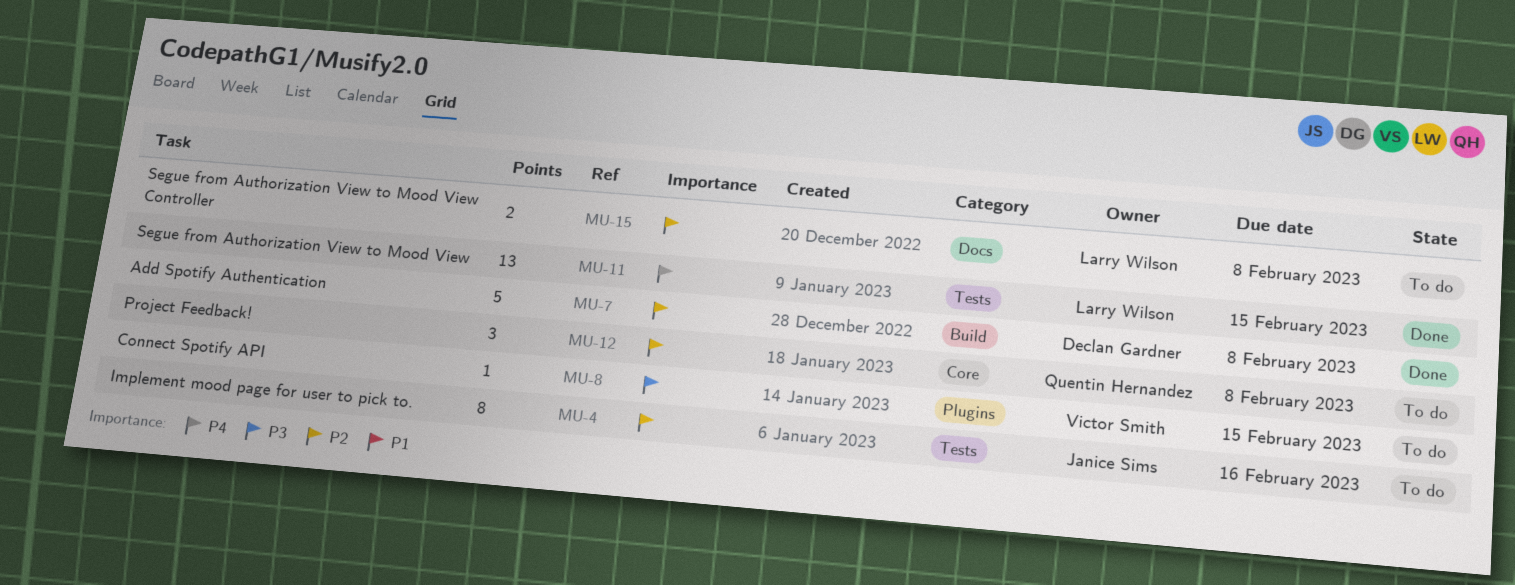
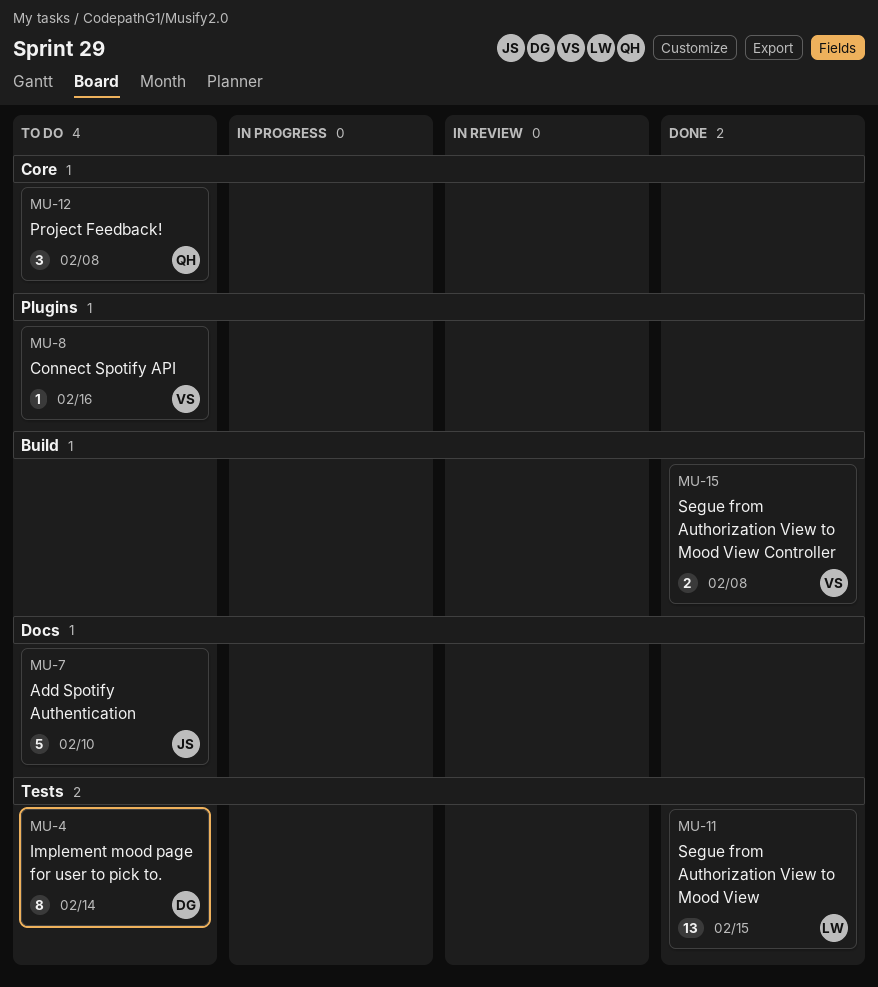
MU-4, owner: Janice Sims -> Declan Gardner
MU-4, due: Feb 16 -> Feb 14
MU-7, status: Done -> To do
MU-7, owner: Declan Gardner -> Janice Sims
MU-7, label: Build -> Docs
MU-7, due: Feb 8 -> Feb 10
MU-8, due: Feb 15 -> Feb 16
MU-15, status: To do -> Done
MU-15, owner: Larry Wilson -> Victor Smith
MU-15, label: Docs -> Build

